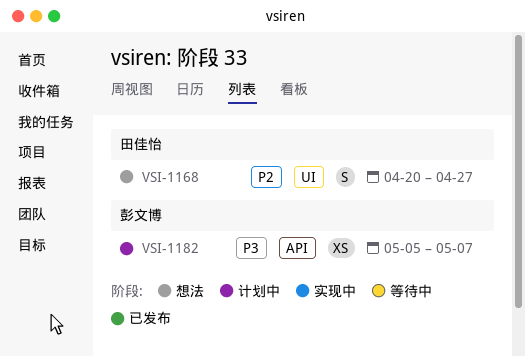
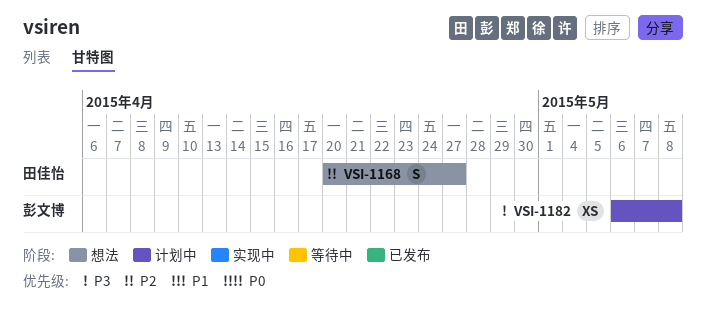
VSI-1182, start: May 5 -> May 6
VSI-1182, due: May 7 -> May 8

